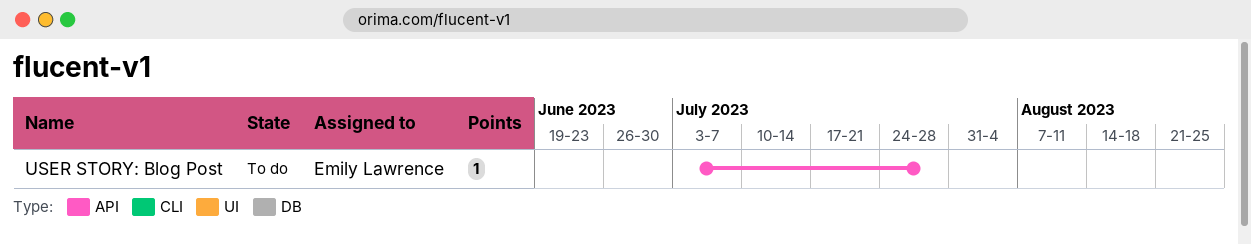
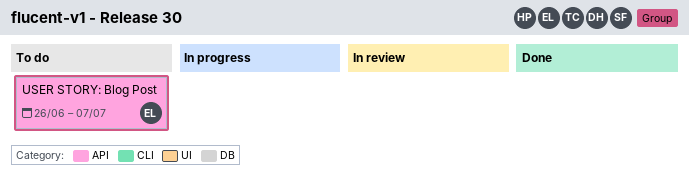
USER STORY: Blog Post, start: Jul 3 -> Jun 26
USER STORY: Blog Post, due: Jul 28 -> Jul 7

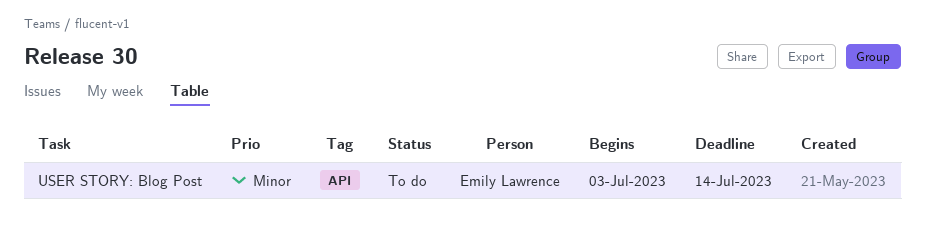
USER STORY: Blog Post, start: Jun 26 -> Jul 3
USER STORY: Blog Post, due: Jul 7 -> Jul 14

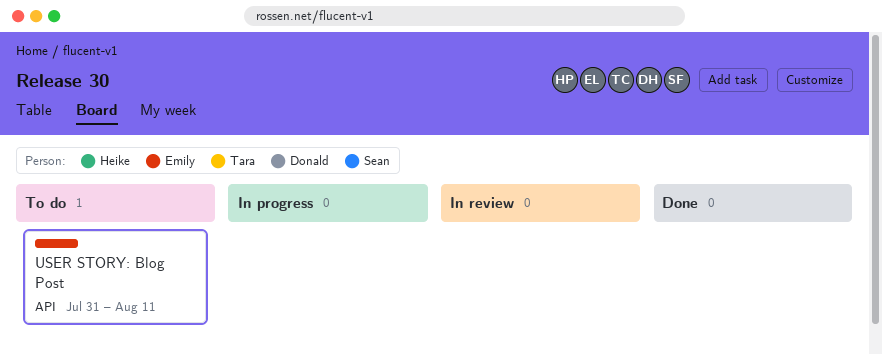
USER STORY: Blog Post, start: Jul 3 -> Jul 31
USER STORY: Blog Post, due: Jul 14 -> Aug 11

